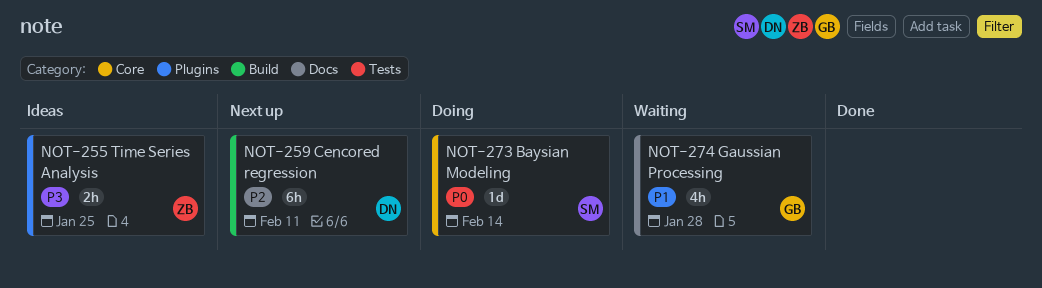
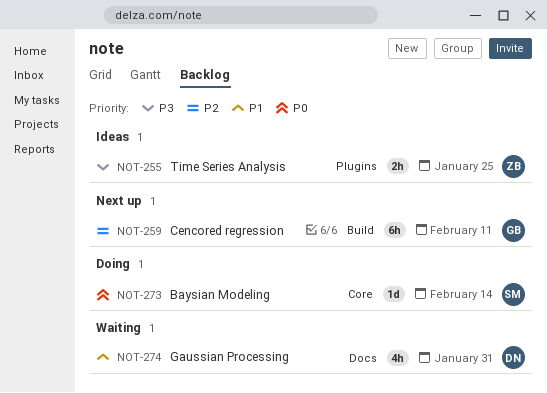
NOT-259, owner: DN -> GB
NOT-274, owner: GB -> DN
NOT-274, due: Jan 28 -> Jan 31

